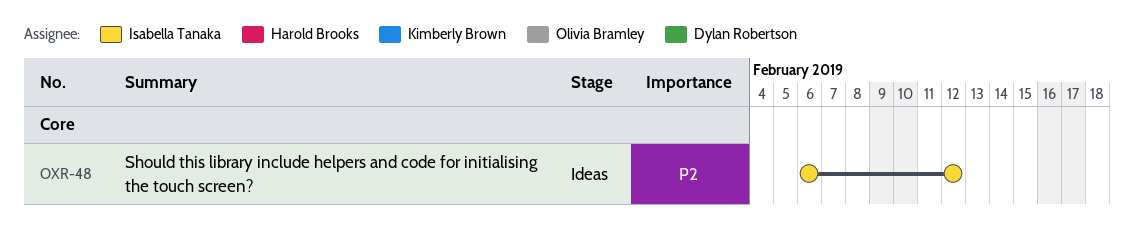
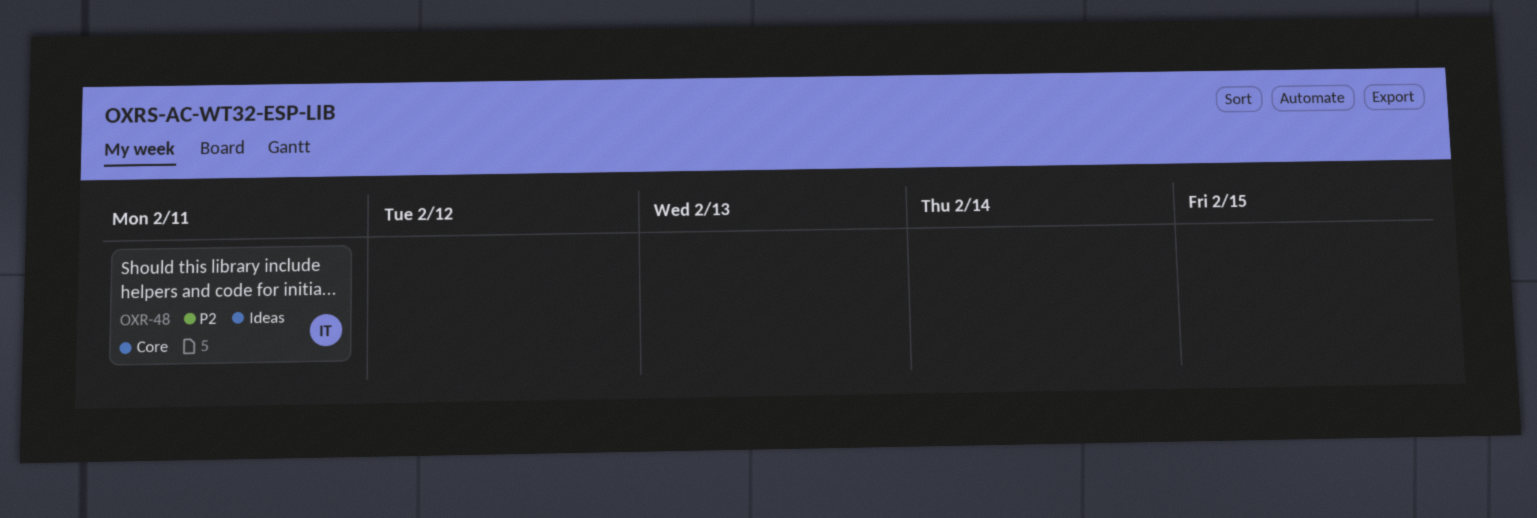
OXR-48, due: Feb 12 -> Feb 11

